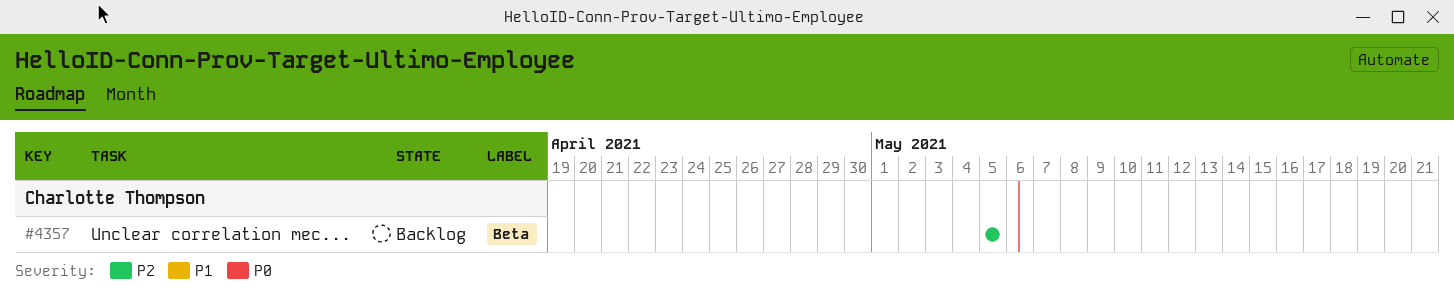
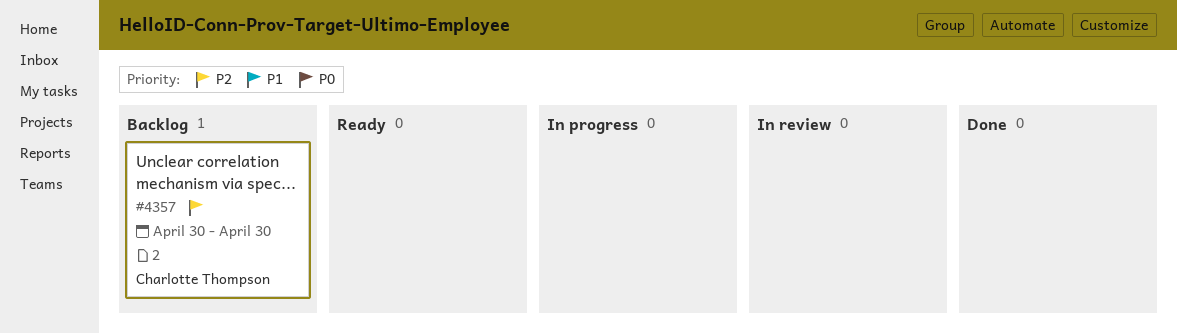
#4357, start: May 5 -> Apr 30
#4357, due: May 5 -> Apr 30

